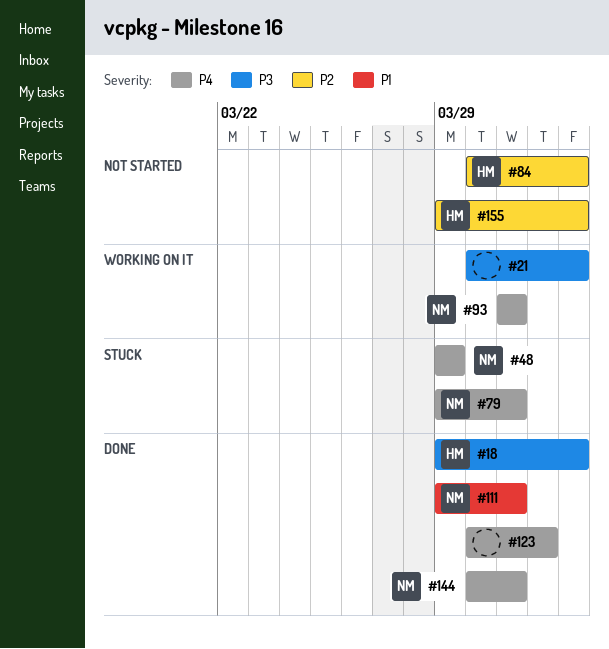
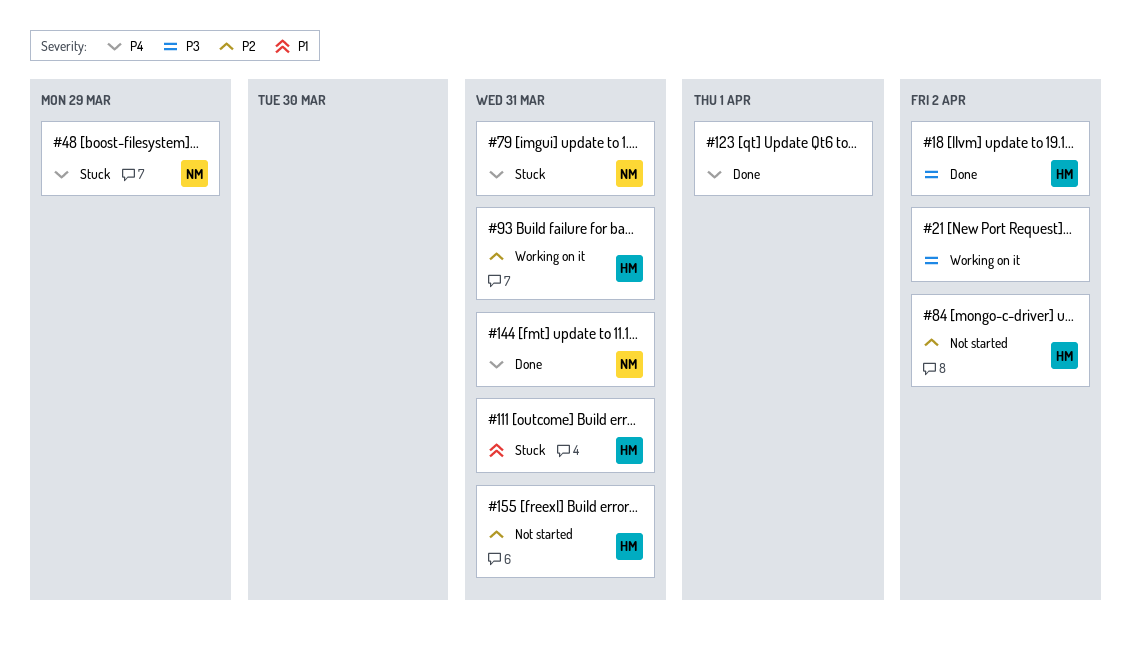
#93, owner: NM -> HM
#93, priority: P4 -> P2
#111, status: Done -> Stuck
#111, owner: NM -> HM
#155, due: Apr 2 -> Mar 31

